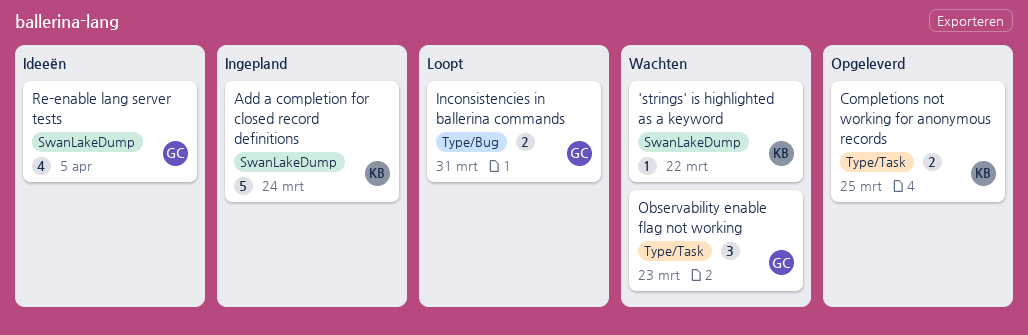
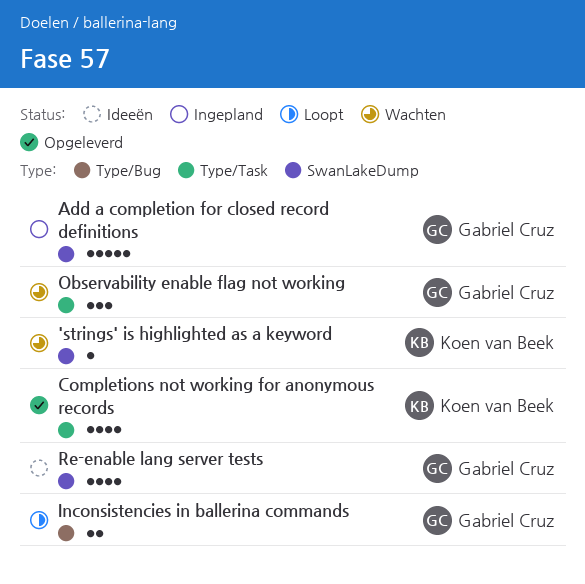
Add a completion for closed record definitions, owner: Koen van Beek -> Gabriel Cruz
Completions not working for anonymous records, estimate: 2 -> 4

